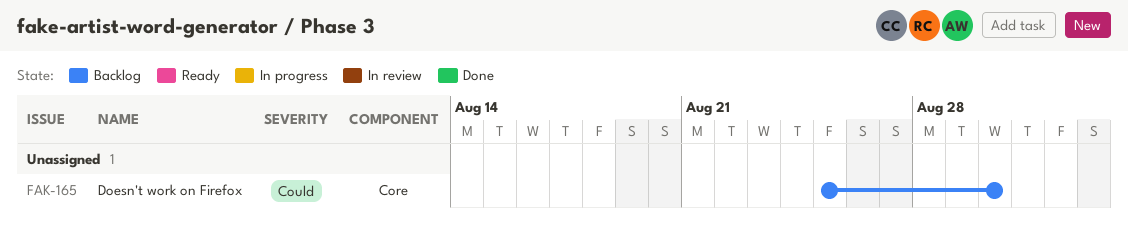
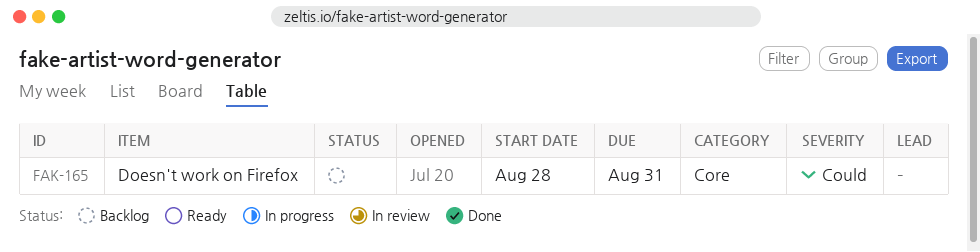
FAK-165, start: Aug 25 -> Aug 28
FAK-165, due: Aug 30 -> Aug 31

